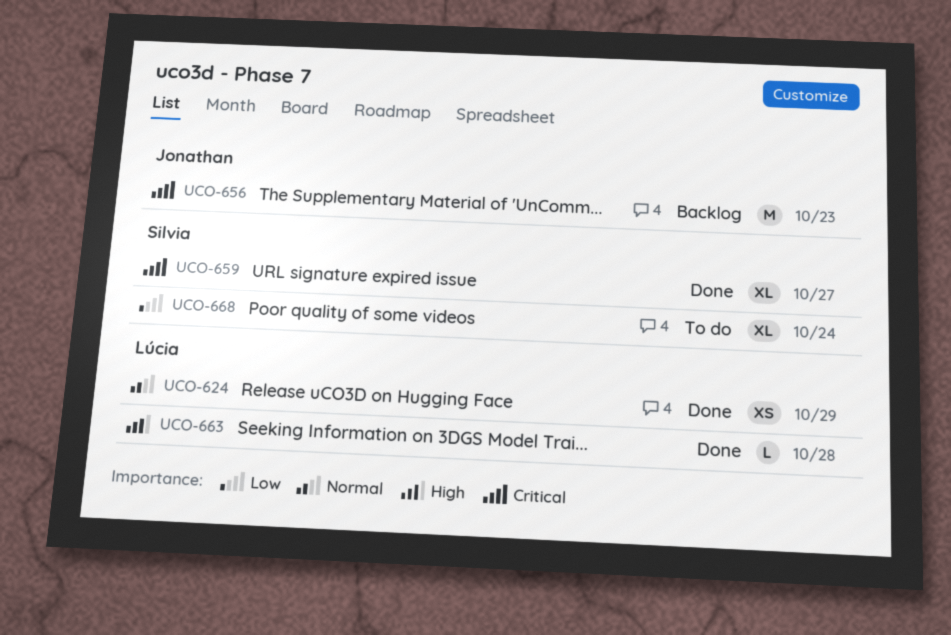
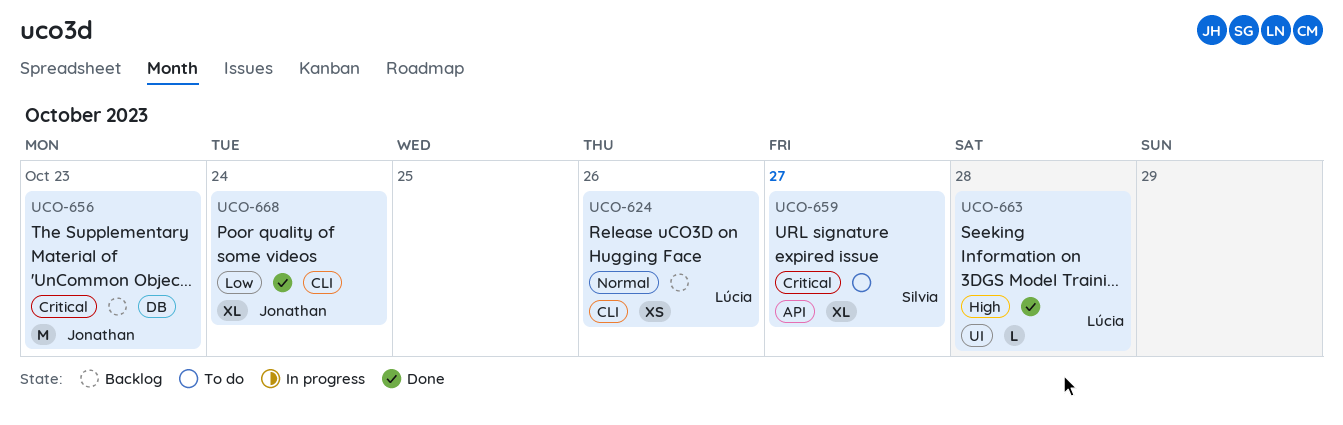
UCO-624, status: Done -> Backlog
UCO-624, day: Oct 29 -> Oct 26
UCO-659, status: Done -> To do
UCO-668, status: To do -> Done
UCO-668, owner: Silvia -> Jonathan

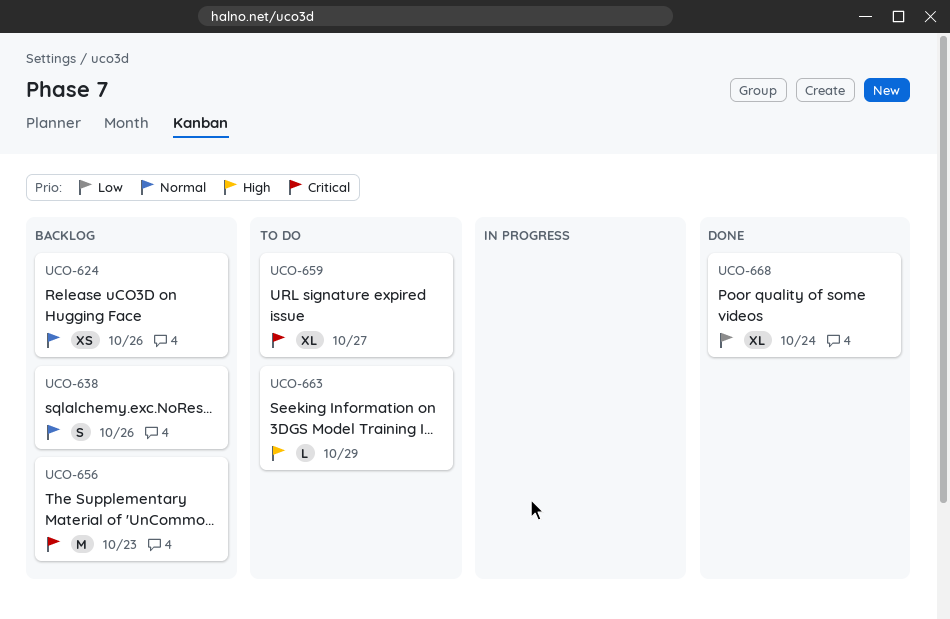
UCO-638: none -> present
UCO-663, status: Done -> To do
UCO-663, day: Oct 28 -> Oct 29

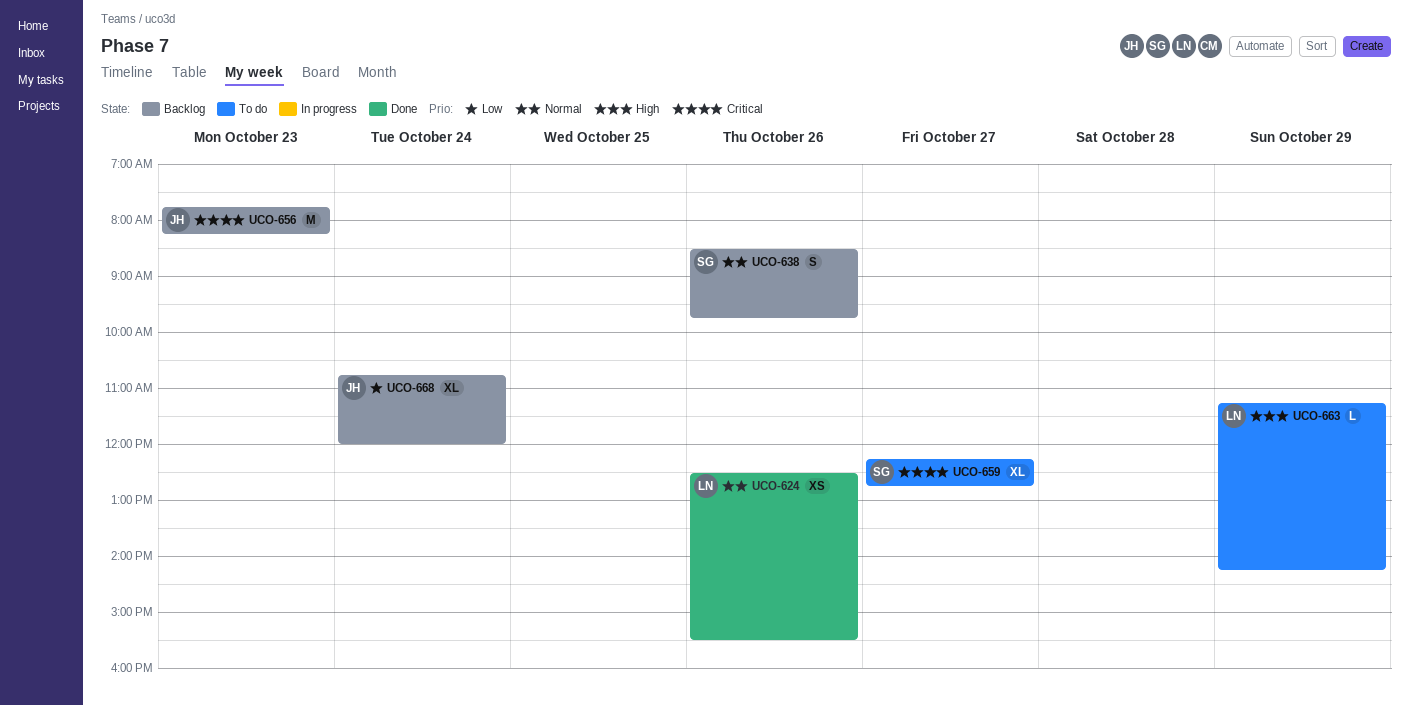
UCO-624, status: Backlog -> Done
UCO-668, status: Done -> Backlog

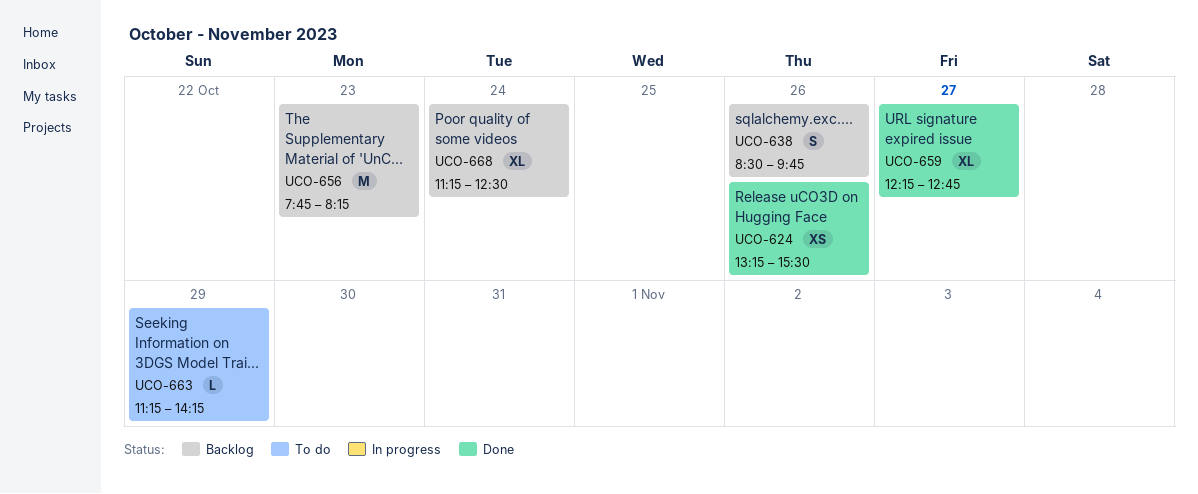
UCO-624, begins: 12:30 -> 13:15
UCO-659, status: To do -> Done
UCO-668, begins: 10:45 -> 11:15
UCO-668, ends: 12:00 -> 12:30

